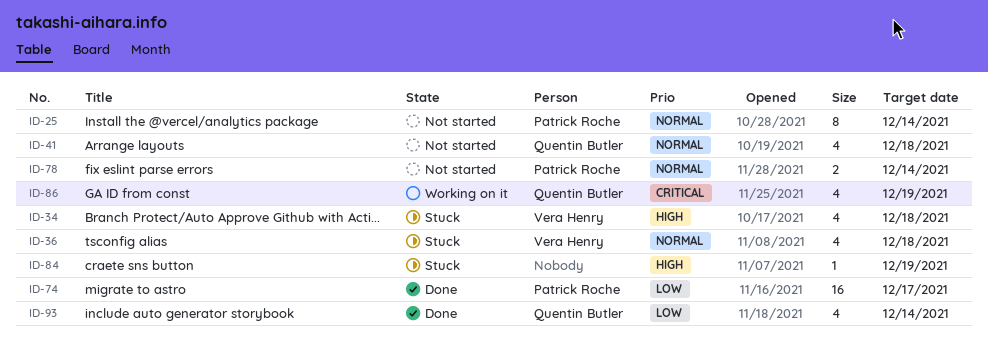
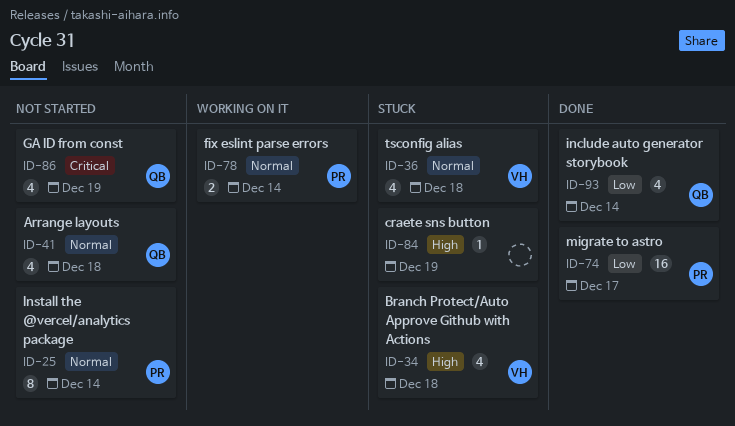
ID-78, status: Not started -> Working on it
ID-86, status: Working on it -> Not started

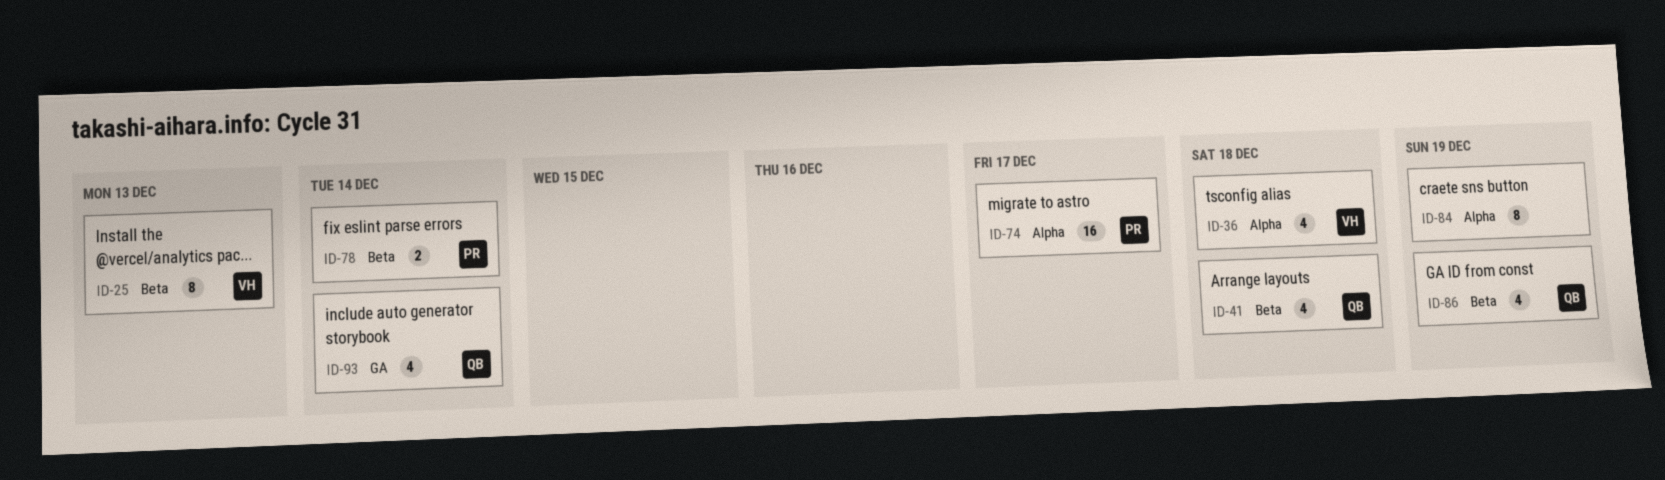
ID-25, owner: PR -> VH
ID-25, due: Dec 14 -> Dec 13
ID-34: present -> none
ID-84, estimate: 1 -> 8

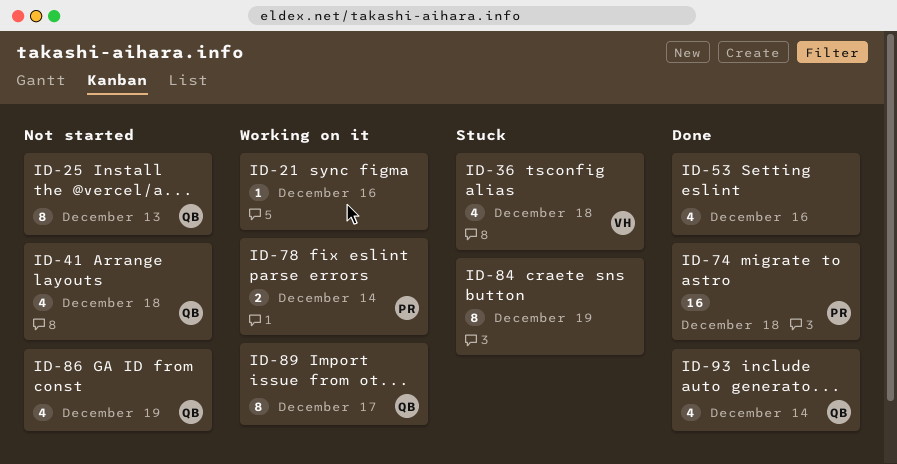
ID-21: none -> present
ID-25, owner: VH -> QB
ID-53: none -> present
ID-74, due: Dec 17 -> Dec 18
ID-89: none -> present

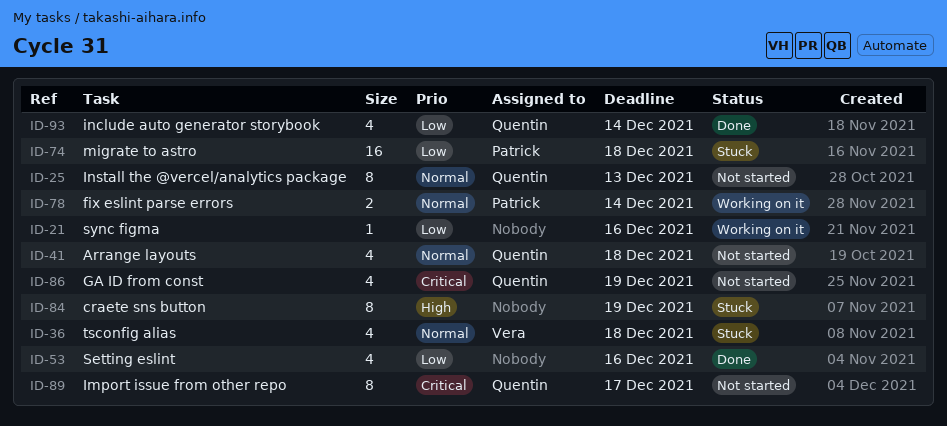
ID-74, status: Done -> Stuck
ID-89, status: Working on it -> Not started

